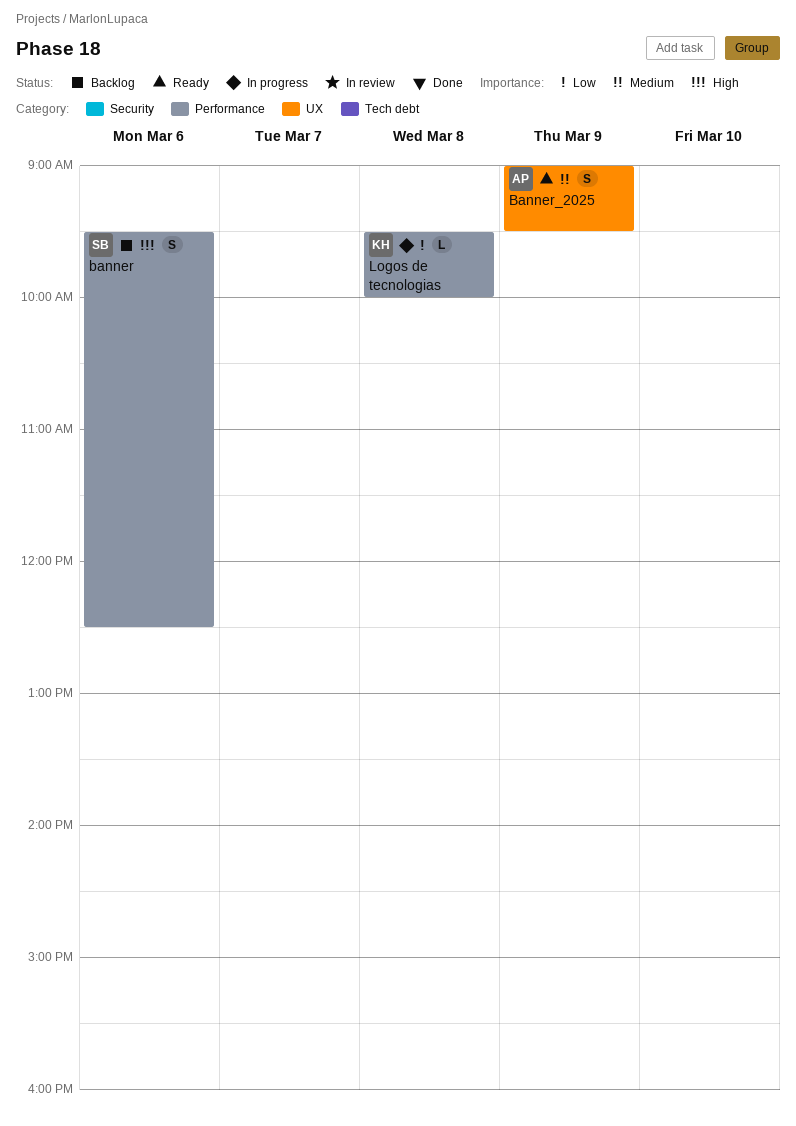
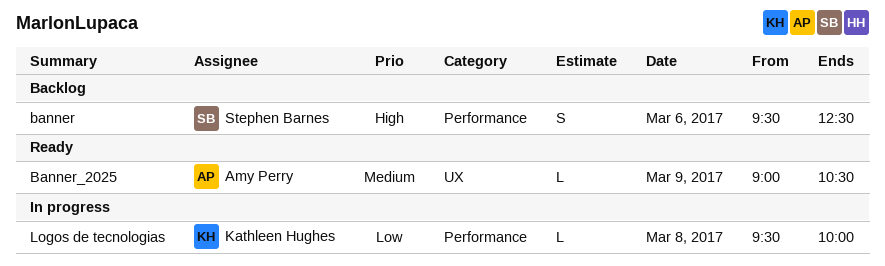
Banner_2025, estimate: S -> L
Banner_2025, ends: 09:30 -> 10:30

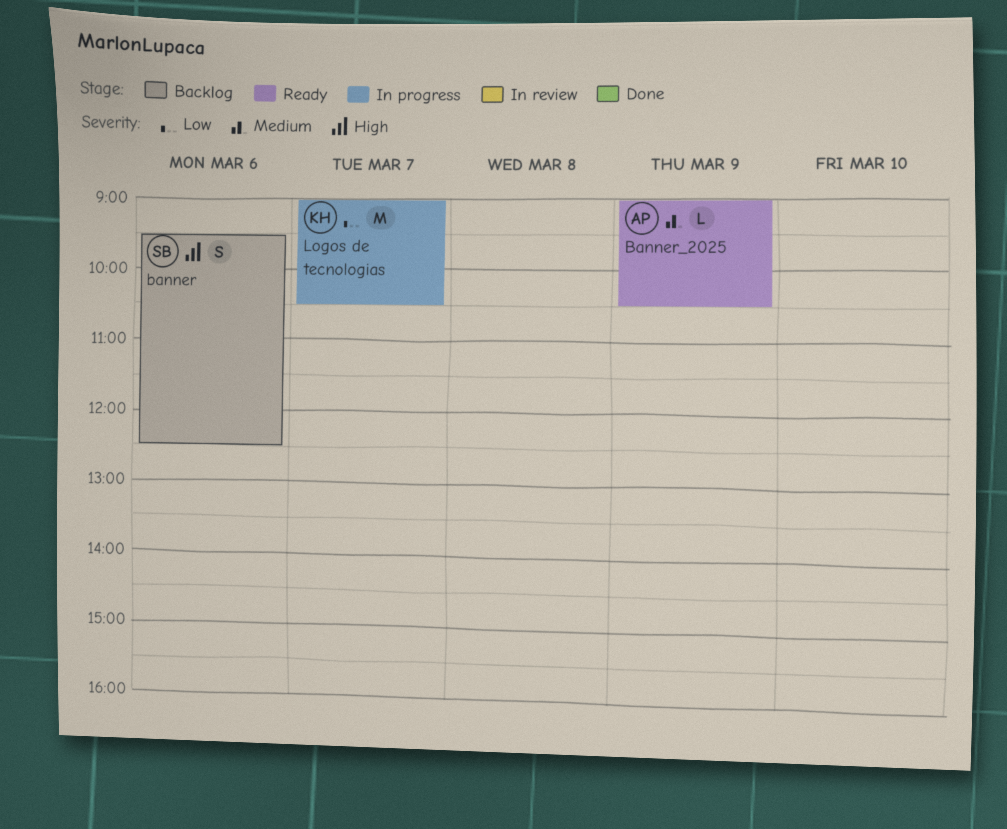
Logos de tecnologias, estimate: L -> M
Logos de tecnologias, day: Mar 8 -> Mar 7
Logos de tecnologias, begins: 09:30 -> 09:00
Logos de tecnologias, ends: 10:00 -> 10:30

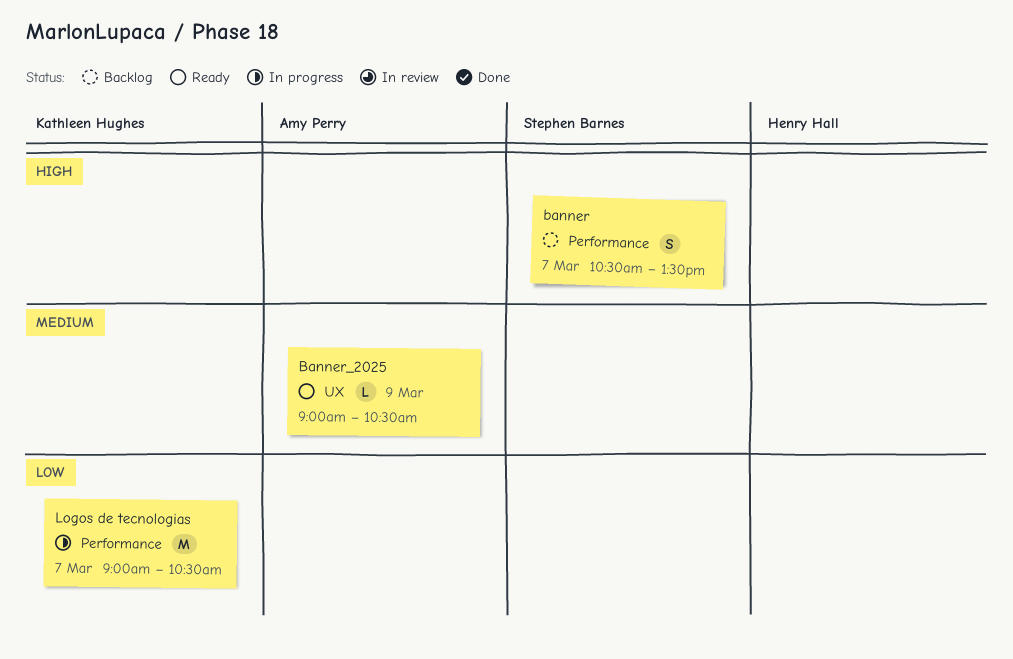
banner, day: Mar 6 -> Mar 7
banner, begins: 09:30 -> 10:30
banner, ends: 12:30 -> 13:30

